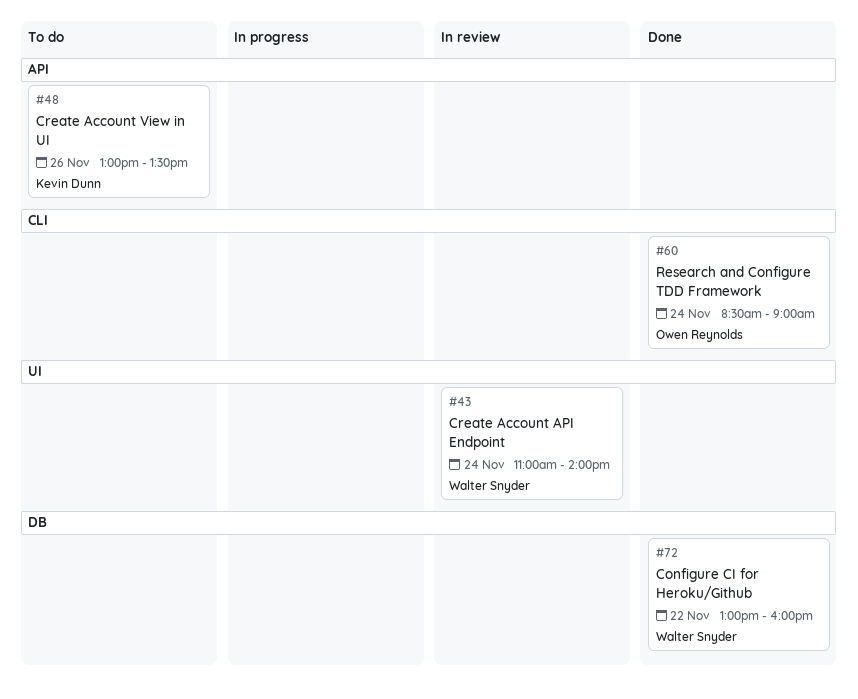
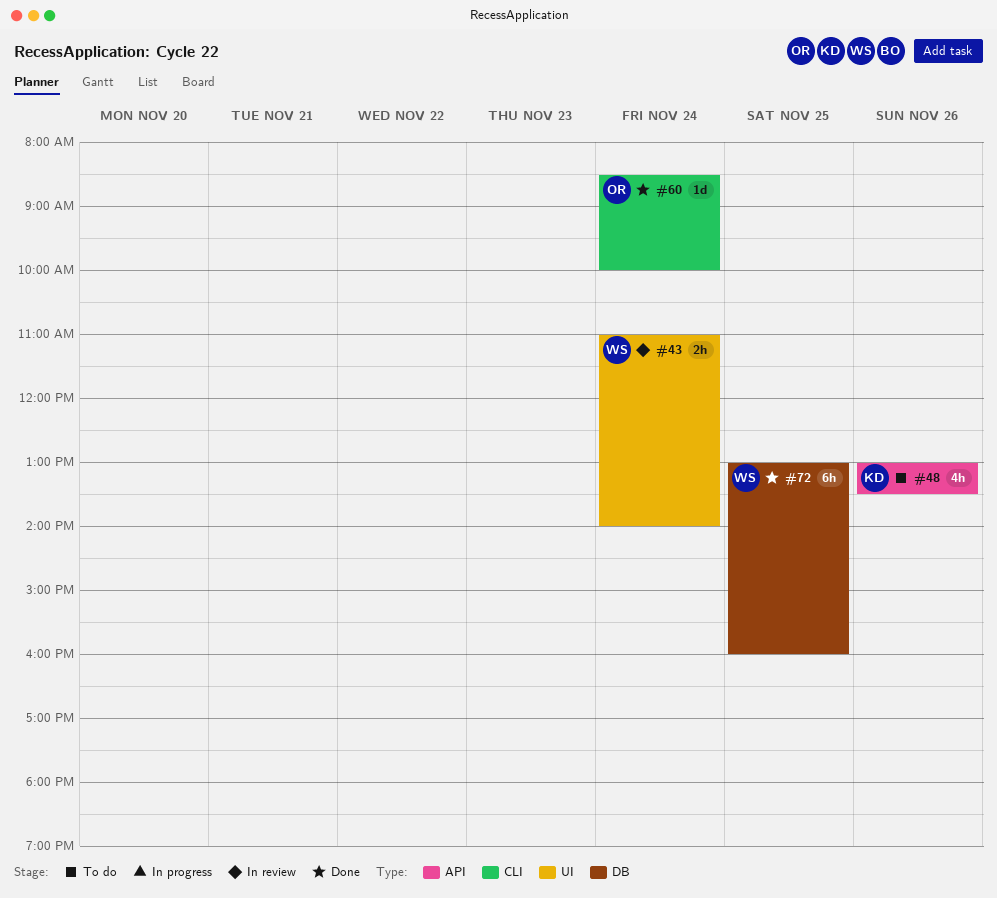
#60, ends: 09:00 -> 10:00
#72, day: Nov 22 -> Nov 25

